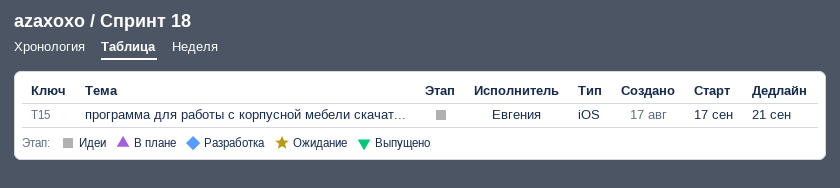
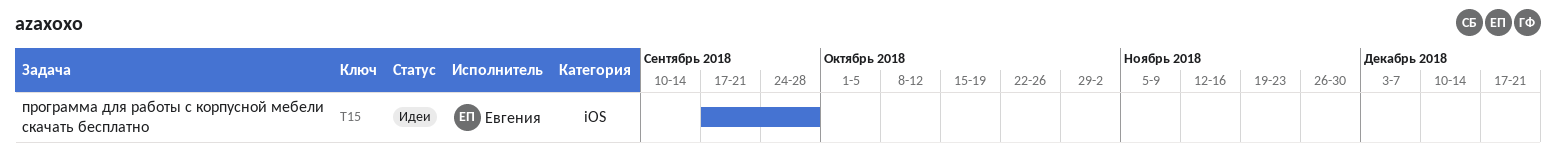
T15, due: Sep 21 -> Sep 28

